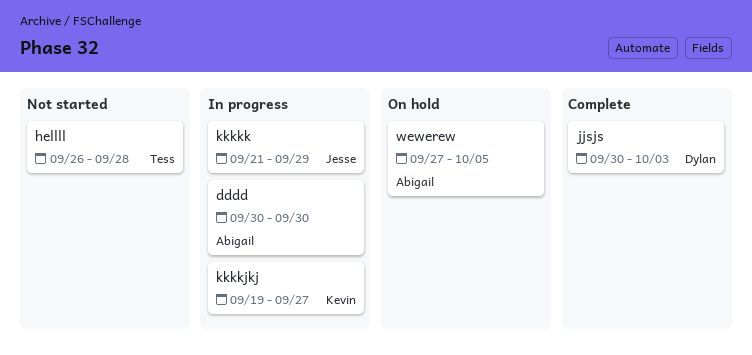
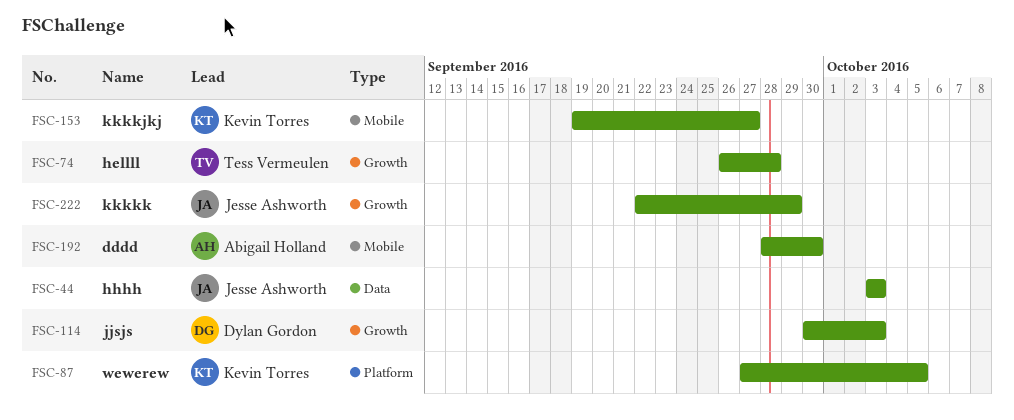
dddd, start: Sep 30 -> Sep 28
hhhh: none -> present
kkkkk, start: Sep 21 -> Sep 22
wewerew, owner: Abigail Holland -> Kevin Torres

